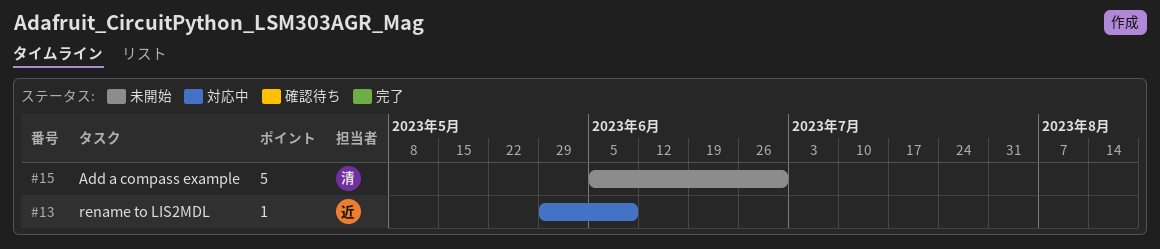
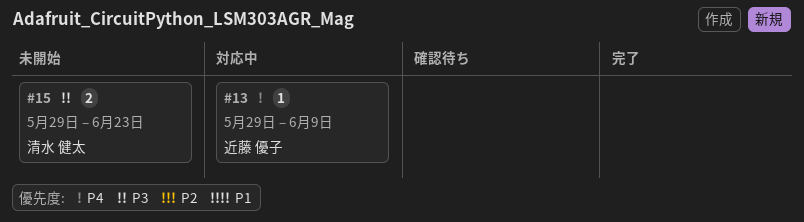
#15, estimate: 5 -> 2
#15, start: Jun 5 -> May 29
#15, due: Jun 30 -> Jun 23

